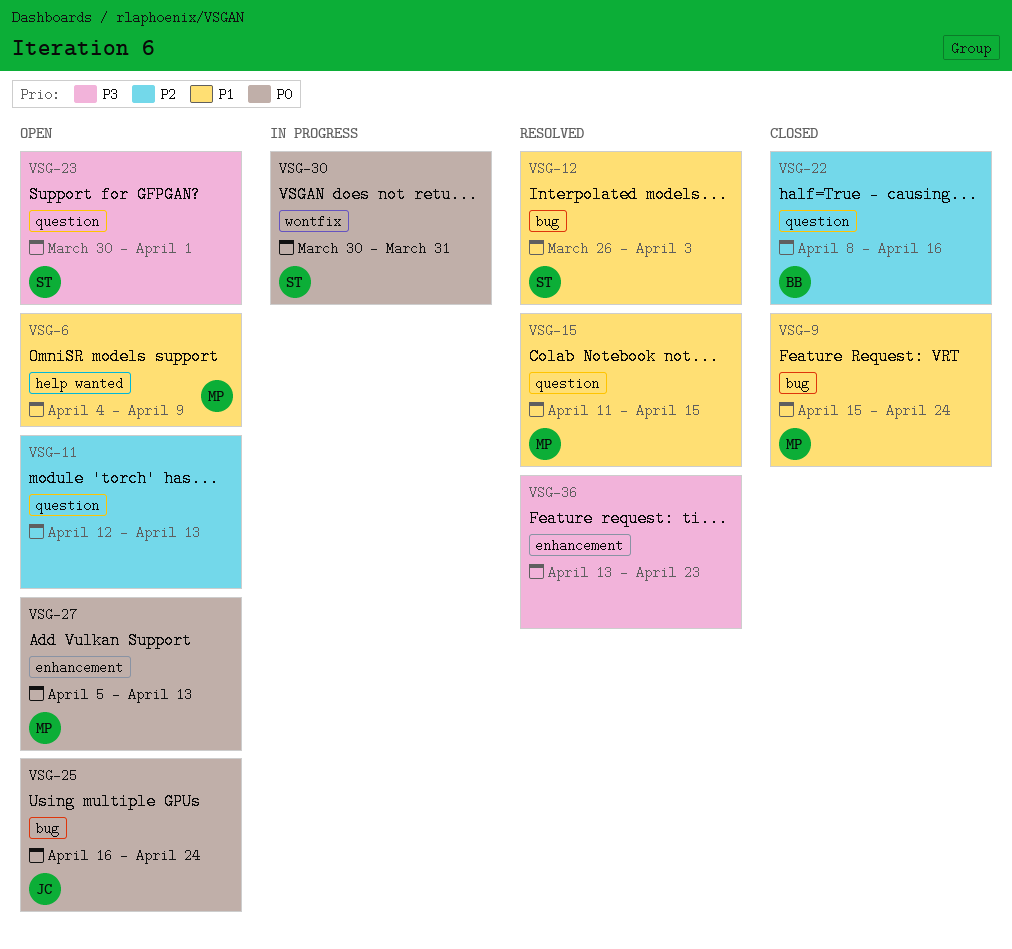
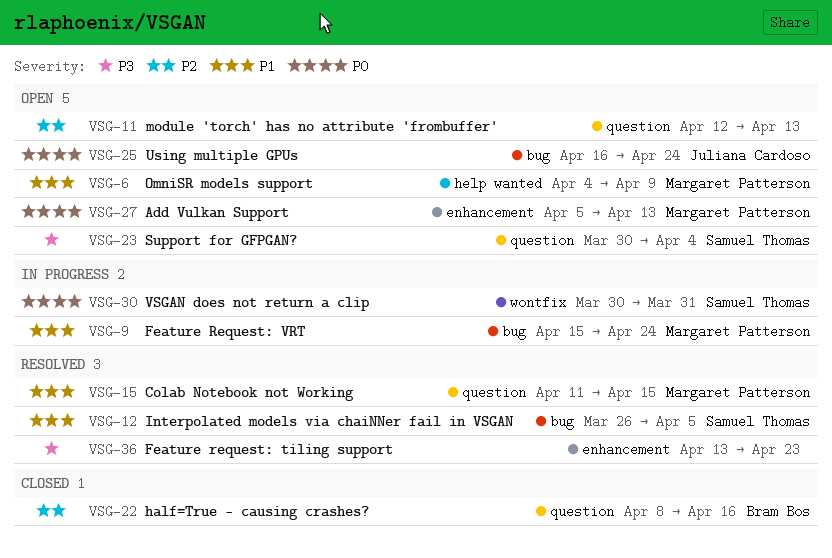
VSG-9, status: Closed -> In progress
VSG-12, due: Apr 3 -> Apr 5
VSG-23, due: Apr 1 -> Apr 4

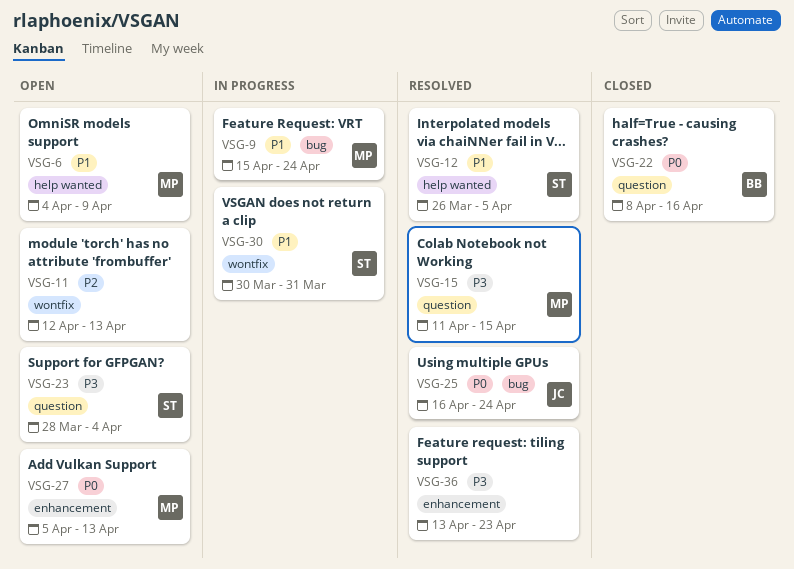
VSG-11, label: question -> wontfix
VSG-12, label: bug -> help wanted
VSG-15, priority: P1 -> P3
VSG-22, priority: P2 -> P0
VSG-23, start: Mar 30 -> Mar 28
VSG-25, status: Open -> Resolved
VSG-30, priority: P0 -> P1

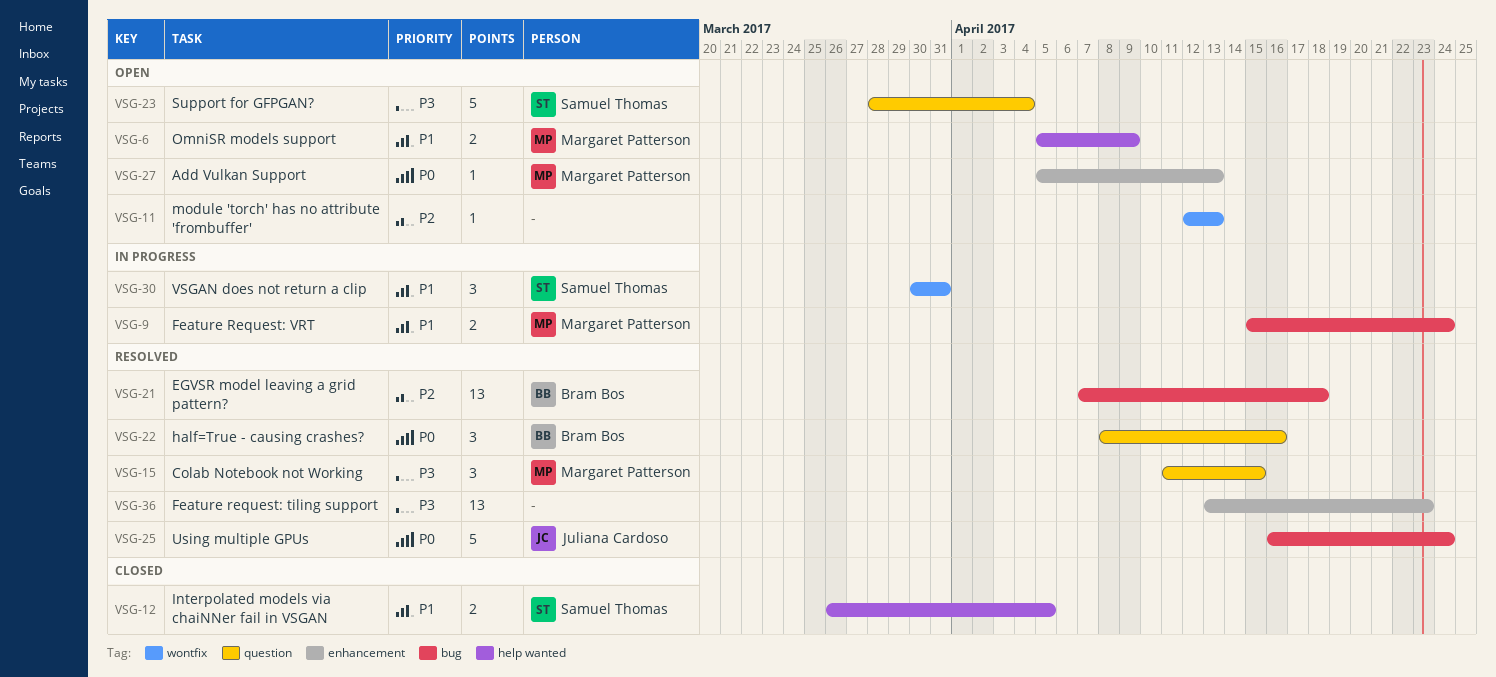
VSG-6, start: Apr 4 -> Apr 5
VSG-12, status: Resolved -> Closed
VSG-21: none -> present
VSG-22, status: Closed -> Resolved

